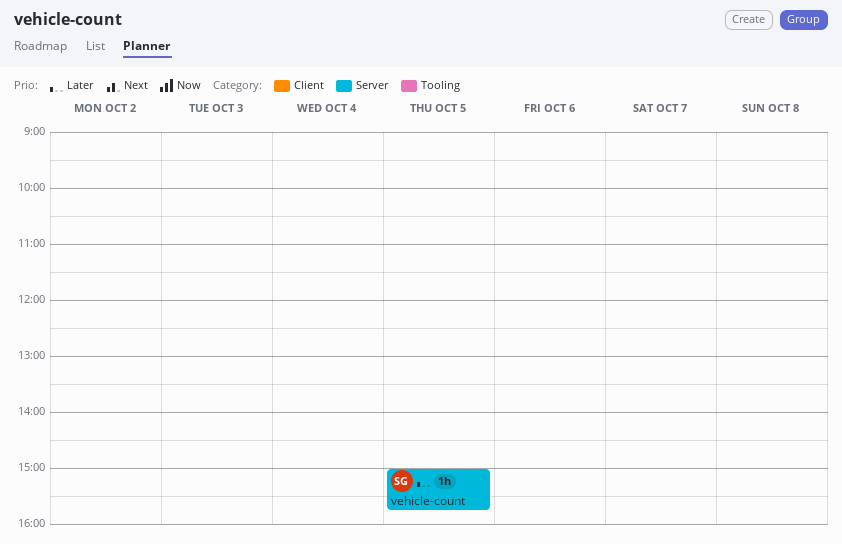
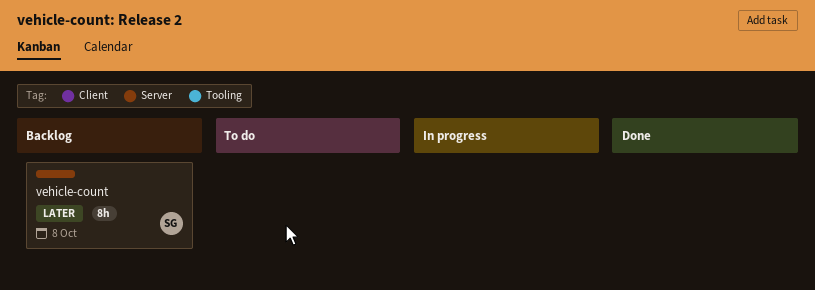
vehicle-count, estimate: 1h -> 8h
vehicle-count, day: Oct 5 -> Oct 8

